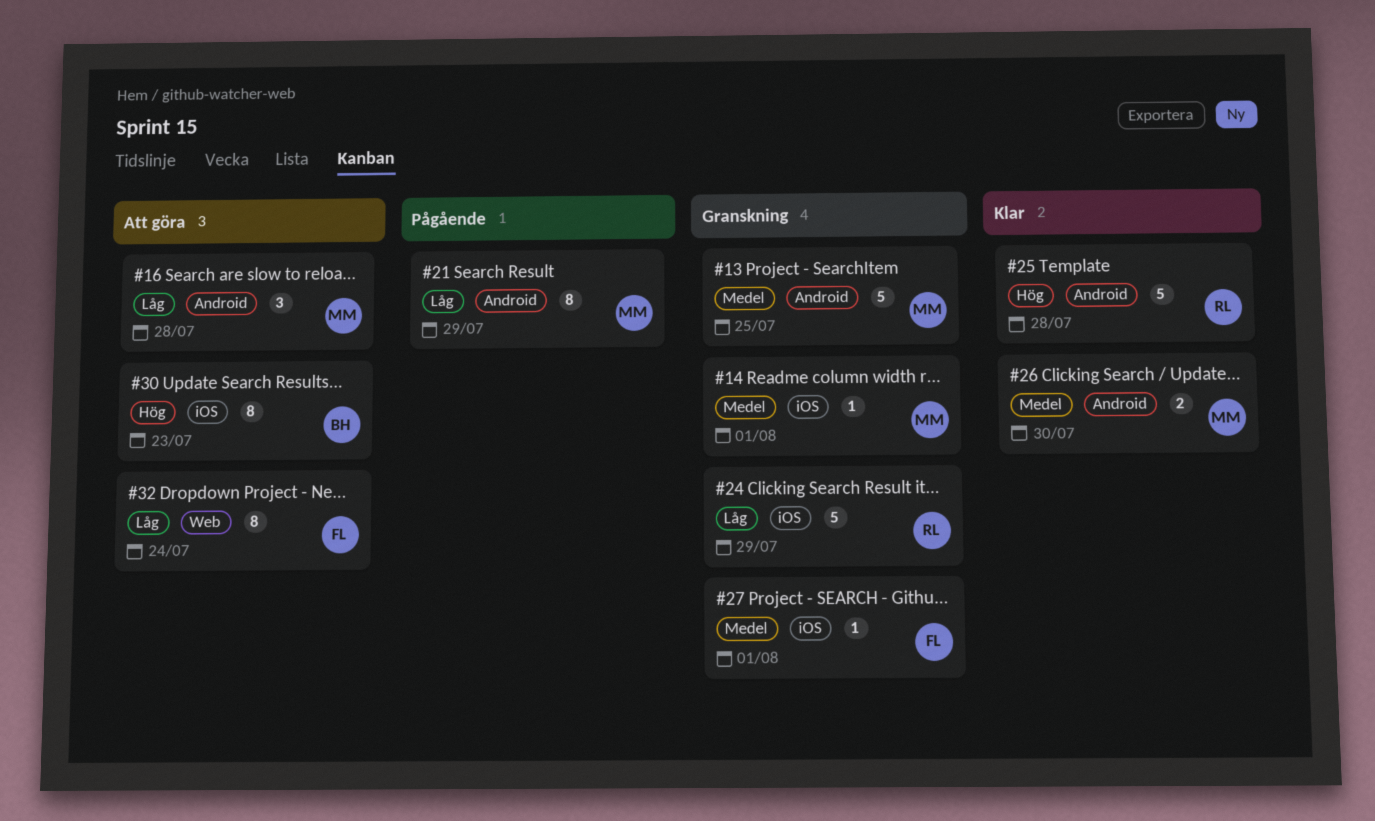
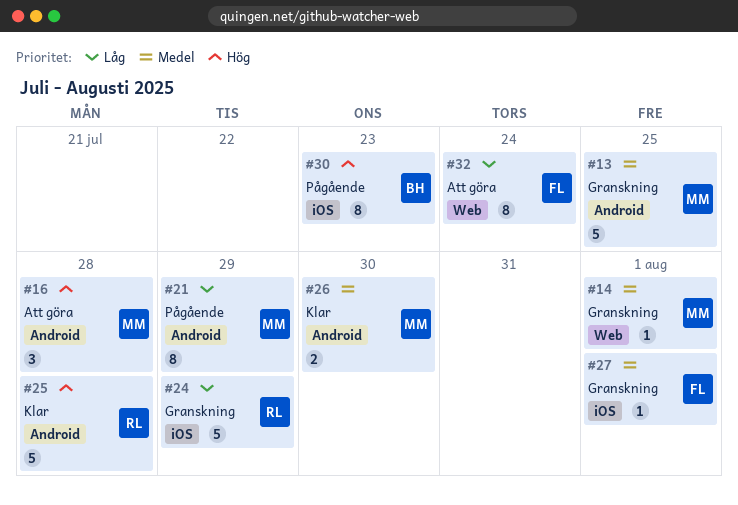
#14, label: iOS -> Web
#16, priority: Låg -> Hög
#30, status: Att göra -> Pågående

